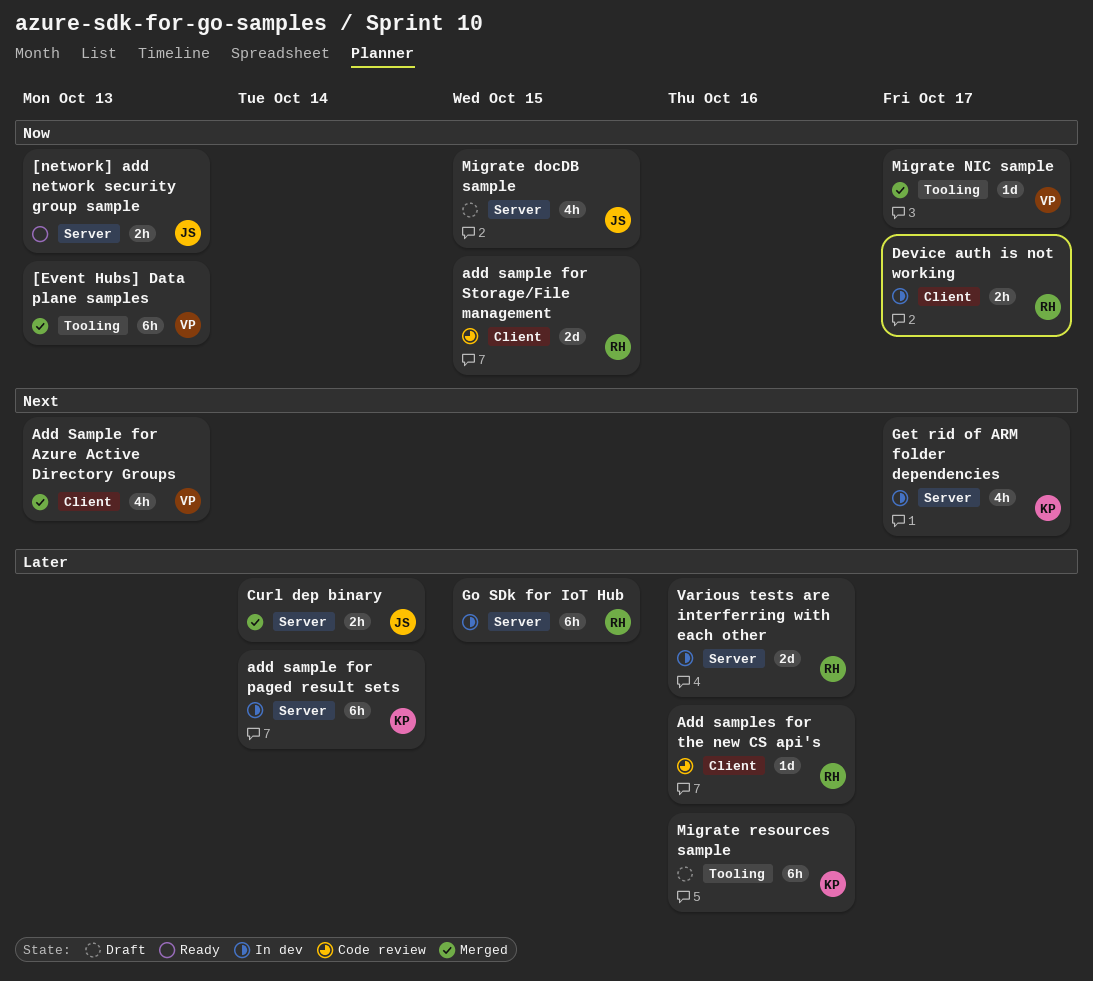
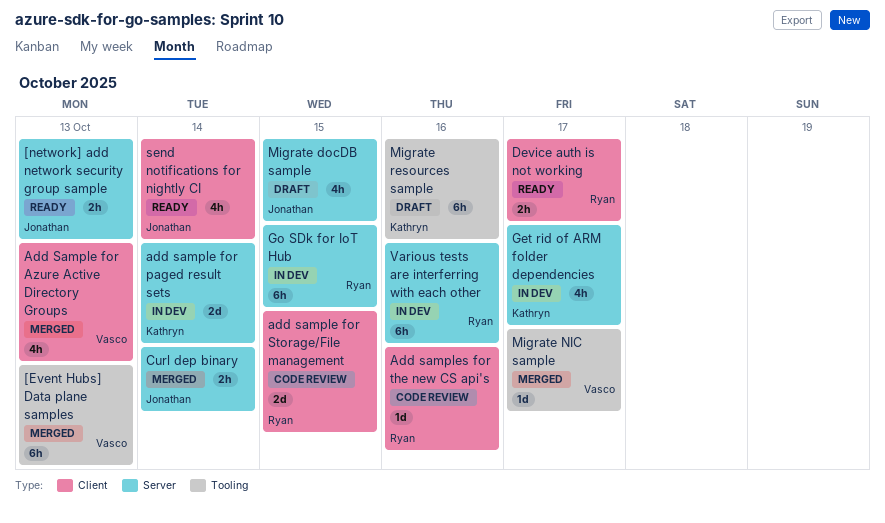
add sample for paged result sets, estimate: 6h -> 2d
Device auth is not working, status: In dev -> Ready
send notifications for nightly CI: none -> present
Various tests are interferring with each other, estimate: 2d -> 6h

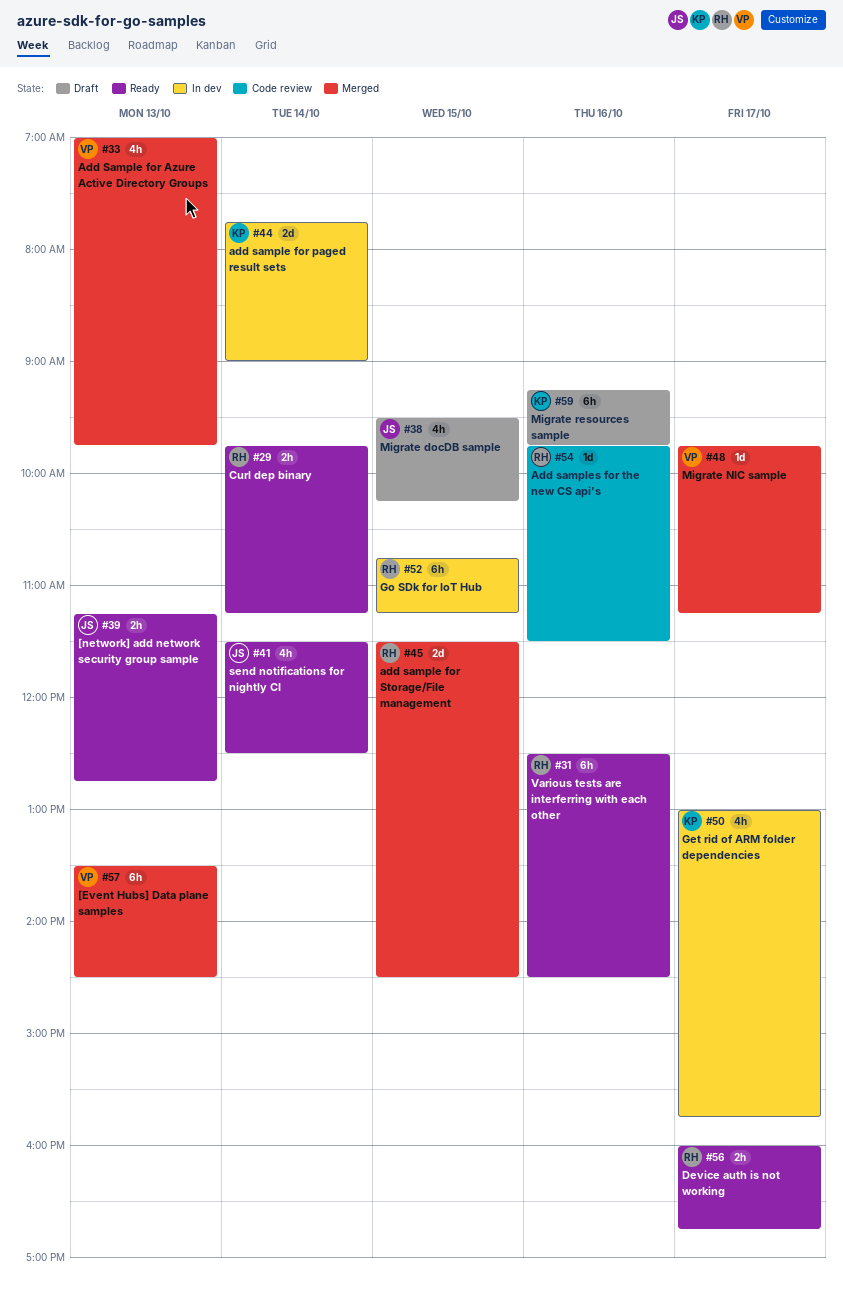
add sample for Storage/File management, status: Code review -> Merged
Curl dep binary, status: Merged -> Ready
Curl dep binary, owner: Jonathan -> Ryan
Various tests are interferring with each other, status: In dev -> Ready

